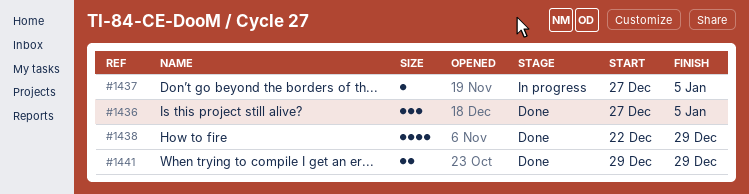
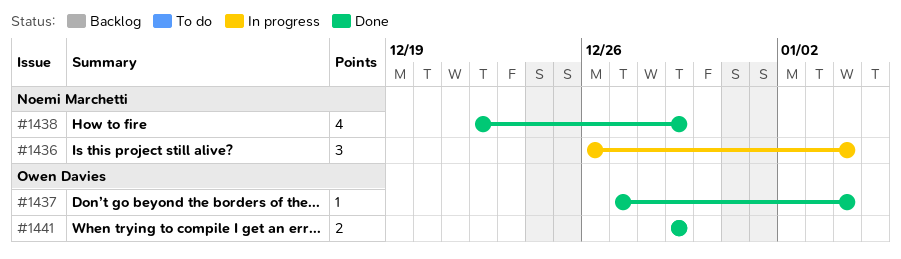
#1436, status: Done -> In progress
#1436, start: Dec 27 -> Dec 26
#1436, due: Jan 5 -> Jan 4
#1437, status: In progress -> Done
#1437, due: Jan 5 -> Jan 4

